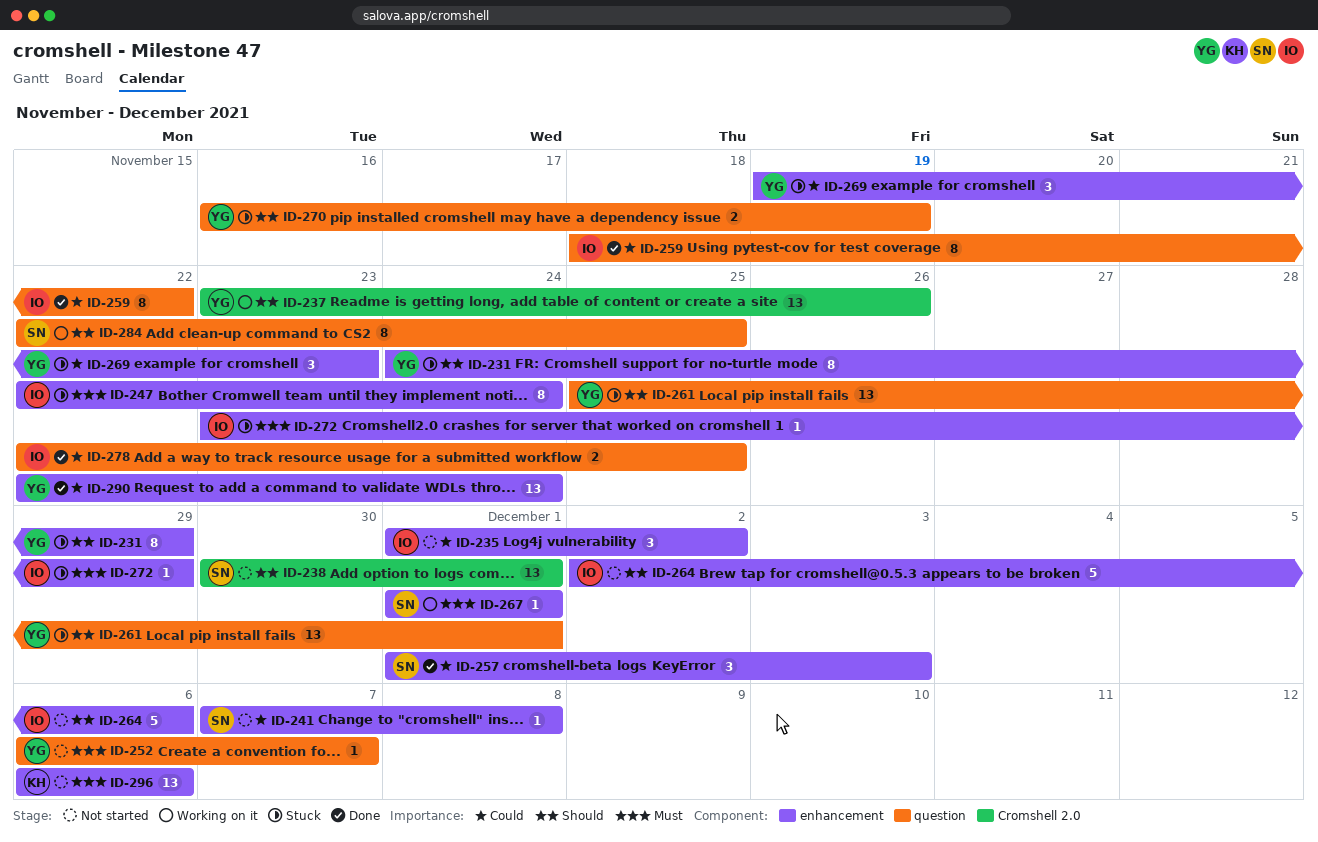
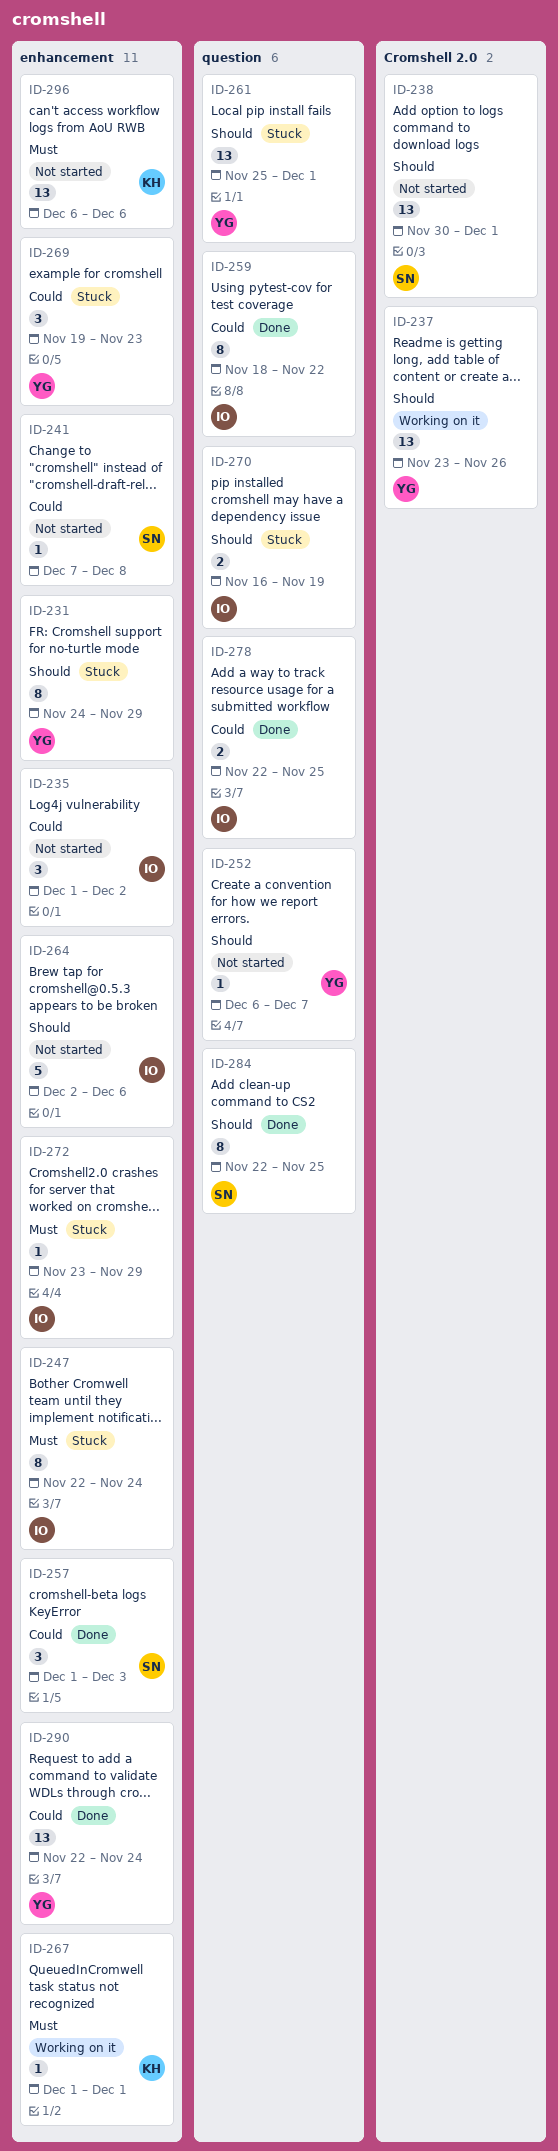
ID-252, priority: Must -> Should
ID-267, owner: SN -> KH
ID-270, owner: YG -> IO
ID-284, status: Working on it -> Done

